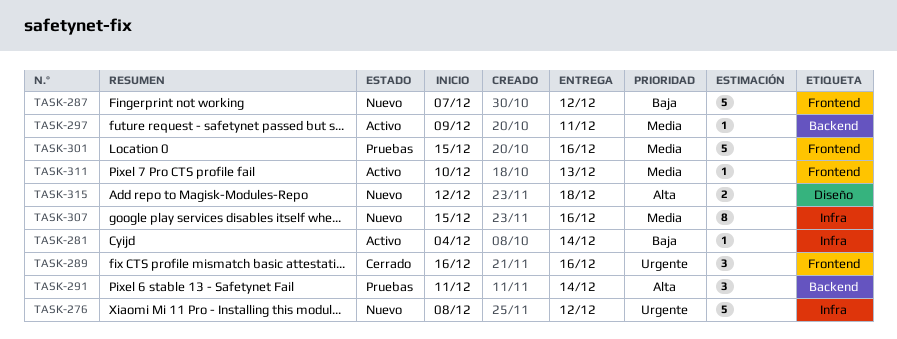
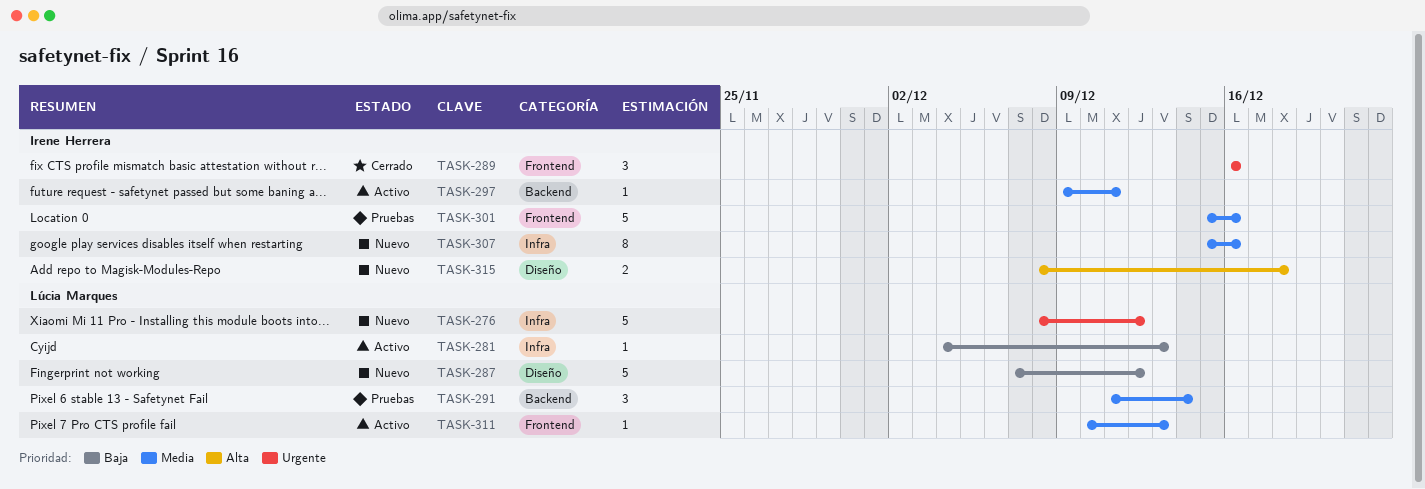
TASK-281, due: Dec 14 -> Dec 13
TASK-287, label: Frontend -> Diseño
TASK-291, priority: Alta -> Media
TASK-315, start: Dec 12 -> Dec 8

